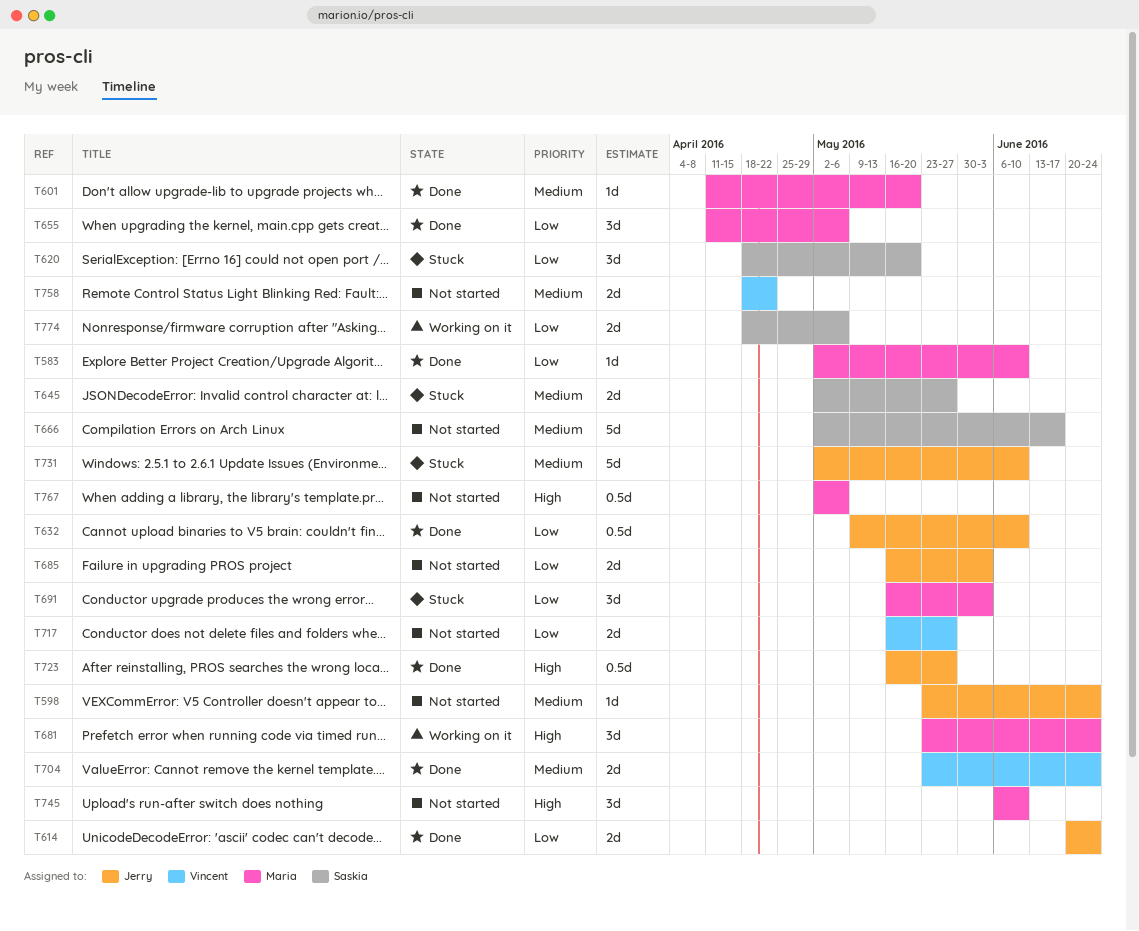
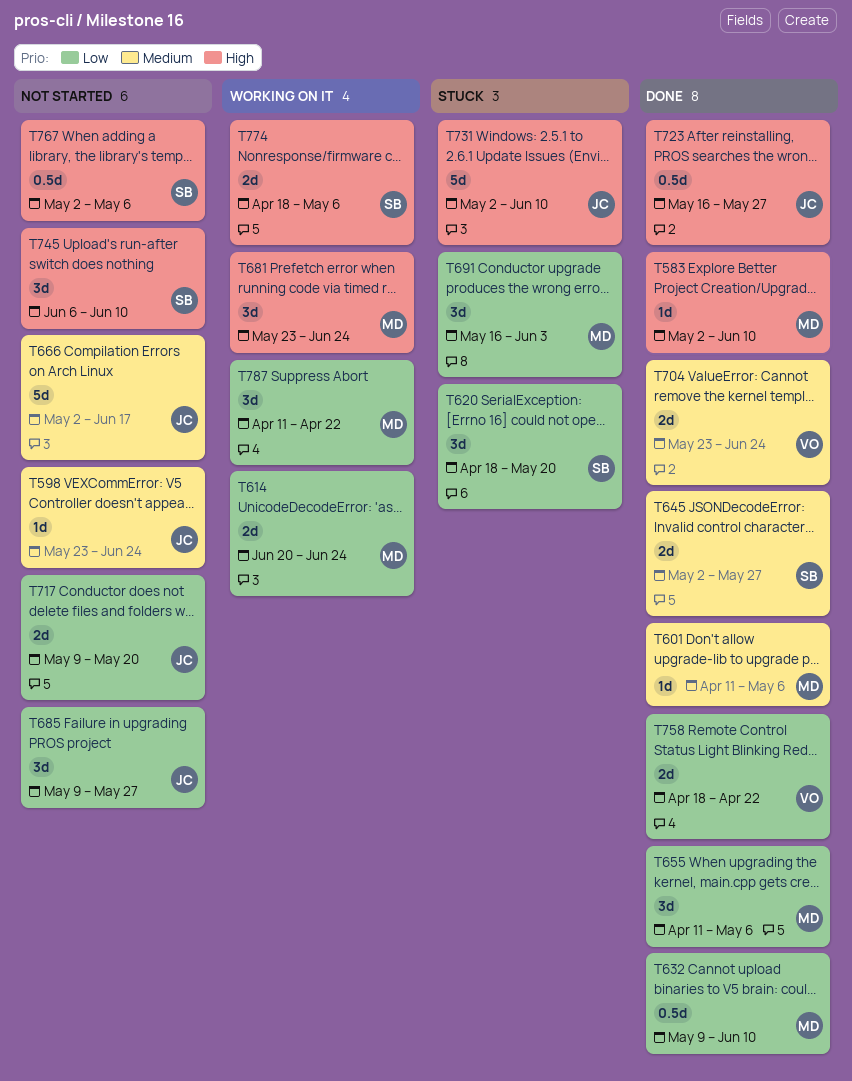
T583, priority: Low -> High
T601, due: May 20 -> May 6
T614, status: Done -> Working on it
T614, owner: Jerry -> Maria
T632, owner: Jerry -> Maria
T645, status: Stuck -> Done
T666, owner: Saskia -> Jerry
T685, estimate: 2d -> 3d
T685, start: May 16 -> May 9
T685, due: Jun 3 -> May 27
T717, owner: Vincent -> Jerry
T717, start: May 16 -> May 9
T717, due: May 27 -> May 20
T731, priority: Medium -> High
T745, owner: Maria -> Saskia
T758, status: Not started -> Done
T758, priority: Medium -> Low
T767, owner: Maria -> Saskia
T774, priority: Low -> High
T787: none -> present

